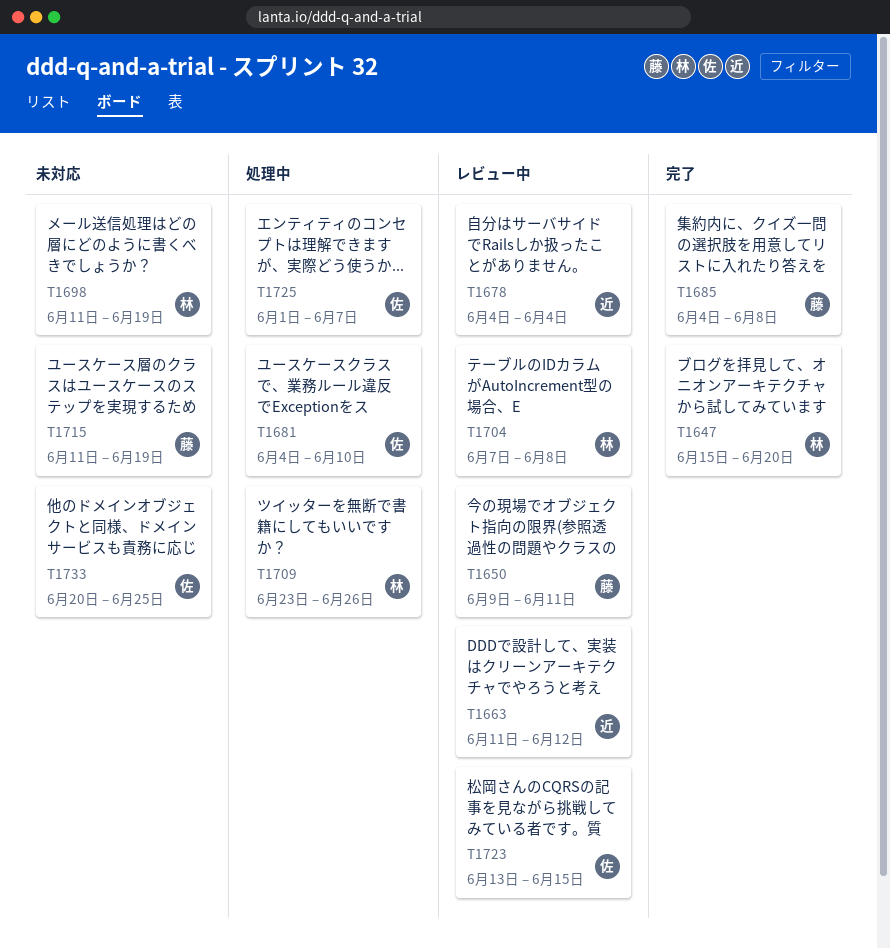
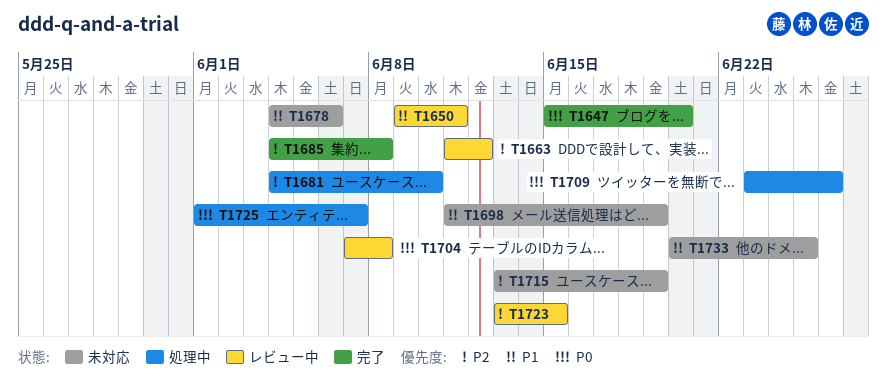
T1678, status: レビュー中 -> 未対応
T1678, due: Jun 4 -> Jun 6
T1715, start: Jun 11 -> Jun 13

